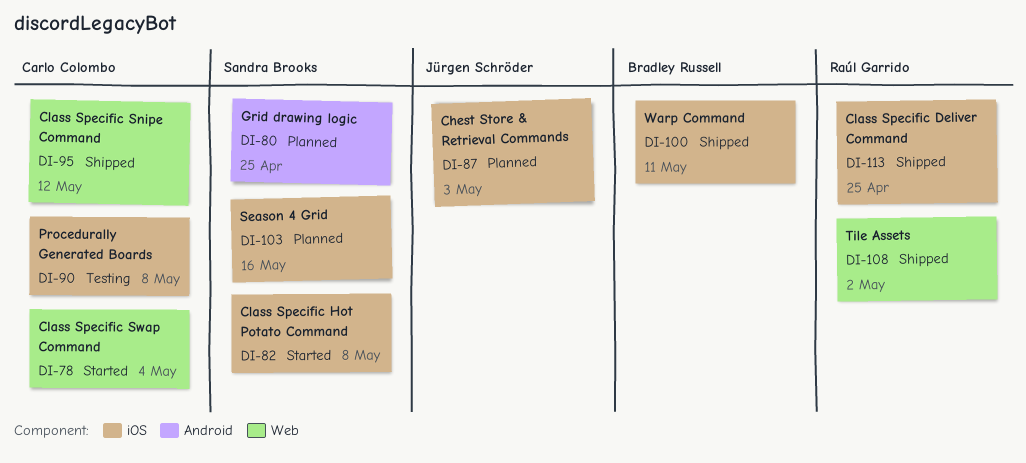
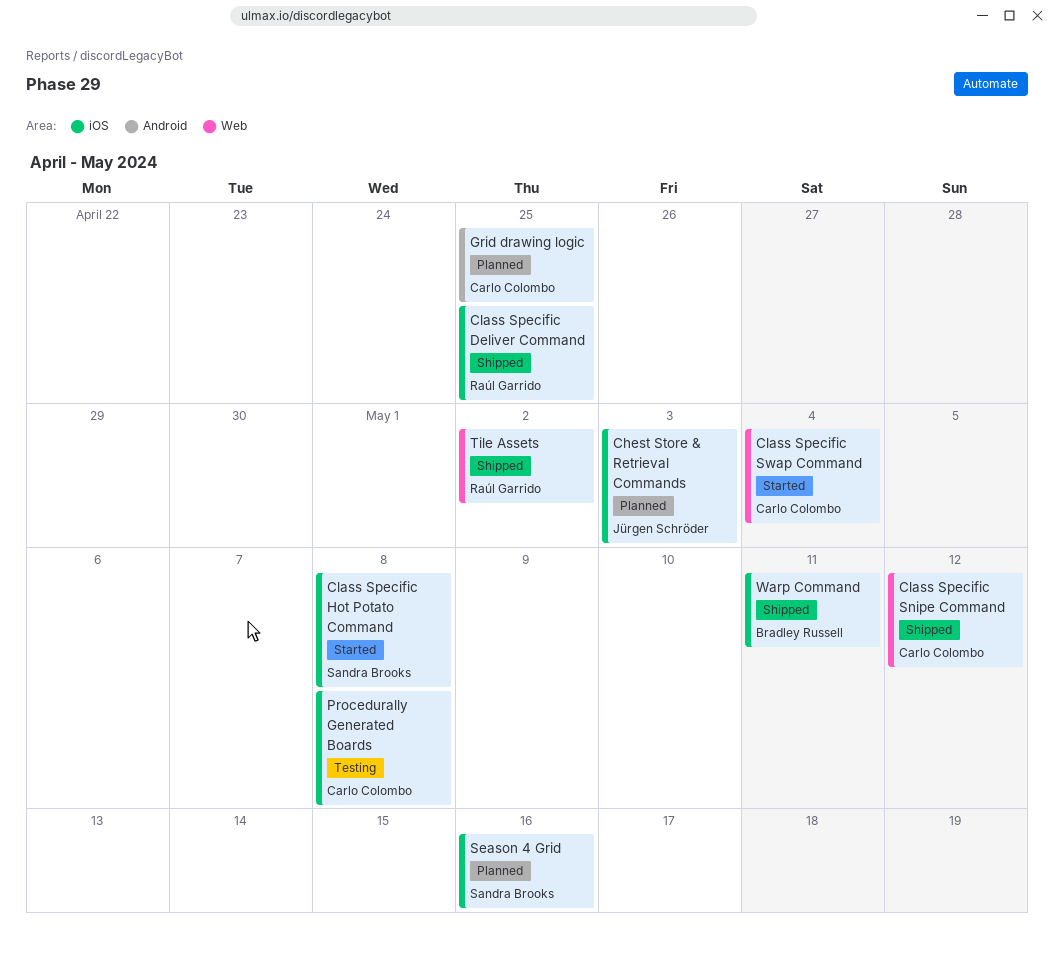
Grid drawing logic, owner: Sandra Brooks -> Carlo Colombo

